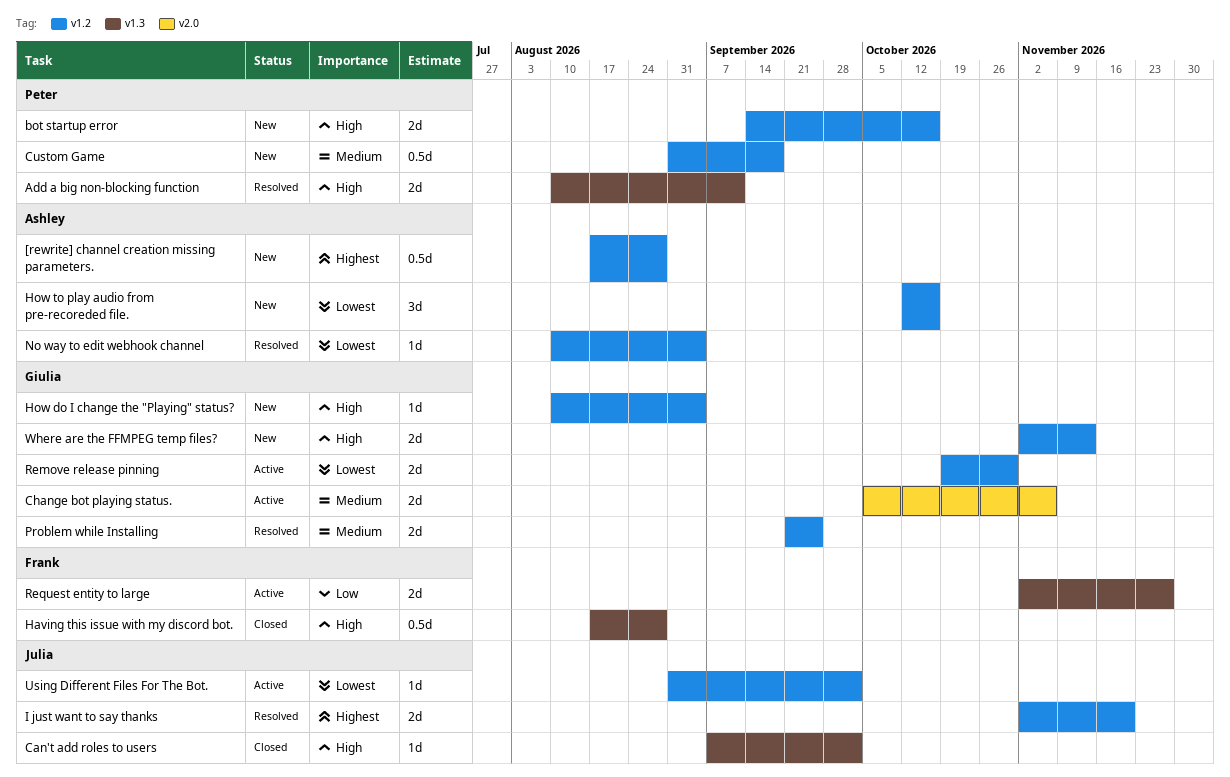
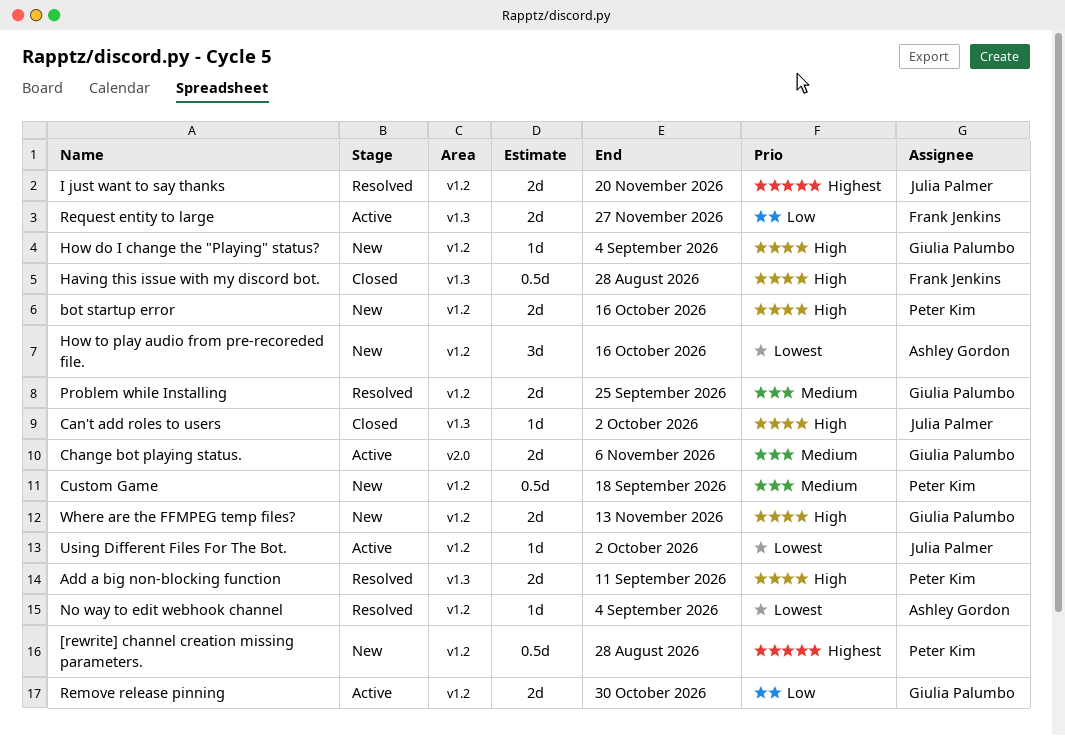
[rewrite] channel creation missing parameters., owner: Ashley Gordon -> Peter Kim
Remove release pinning, priority: Lowest -> Low

